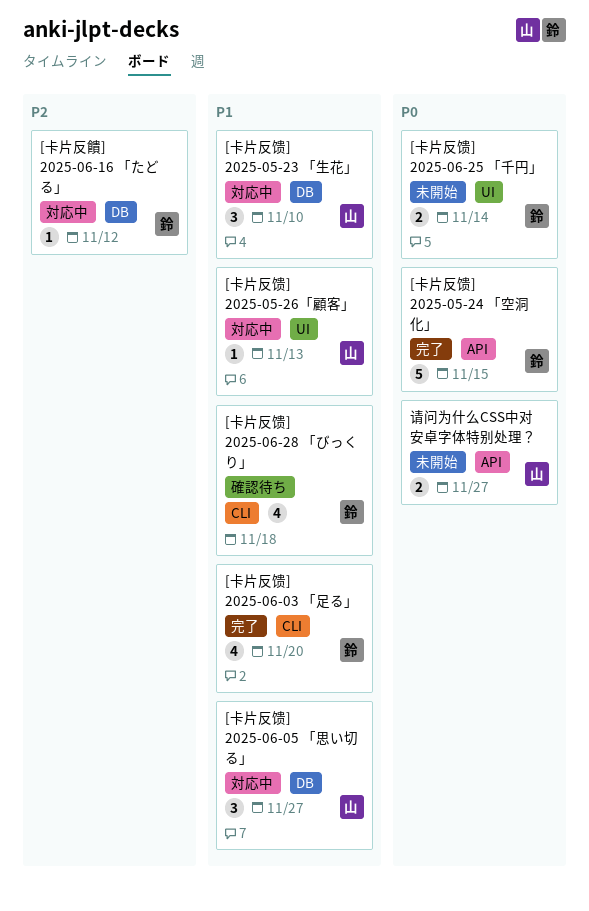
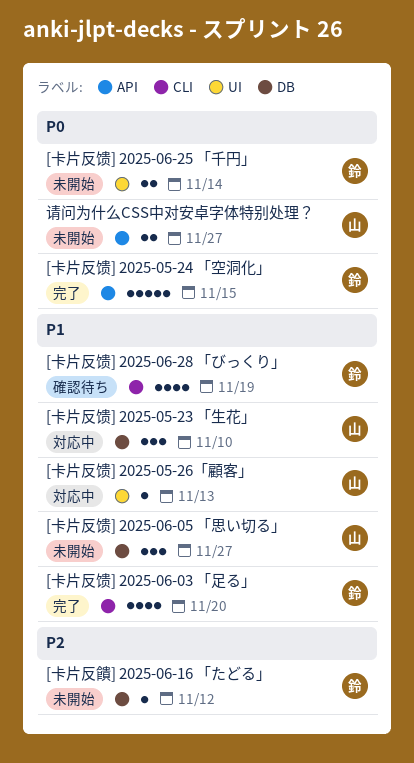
[卡片反饋] 2025-06-16 「たどる」, status: 対応中 -> 未開始
[卡片反馈] 2025-06-05 「思い切る」, status: 対応中 -> 未開始
[卡片反馈] 2025-06-28 「びっくり」, due: Nov 18 -> Nov 19

